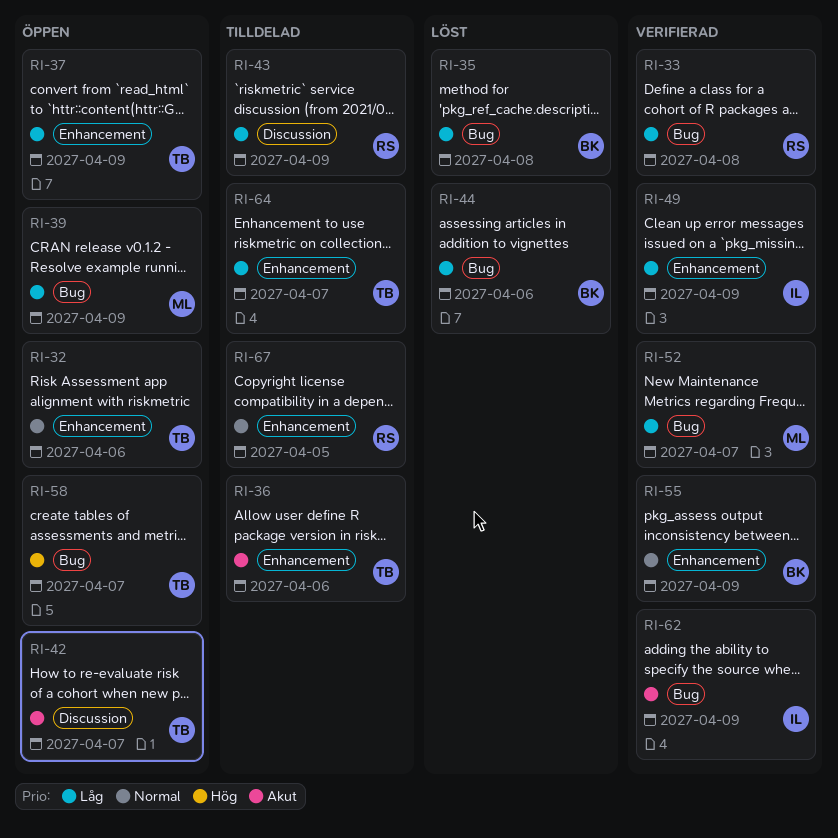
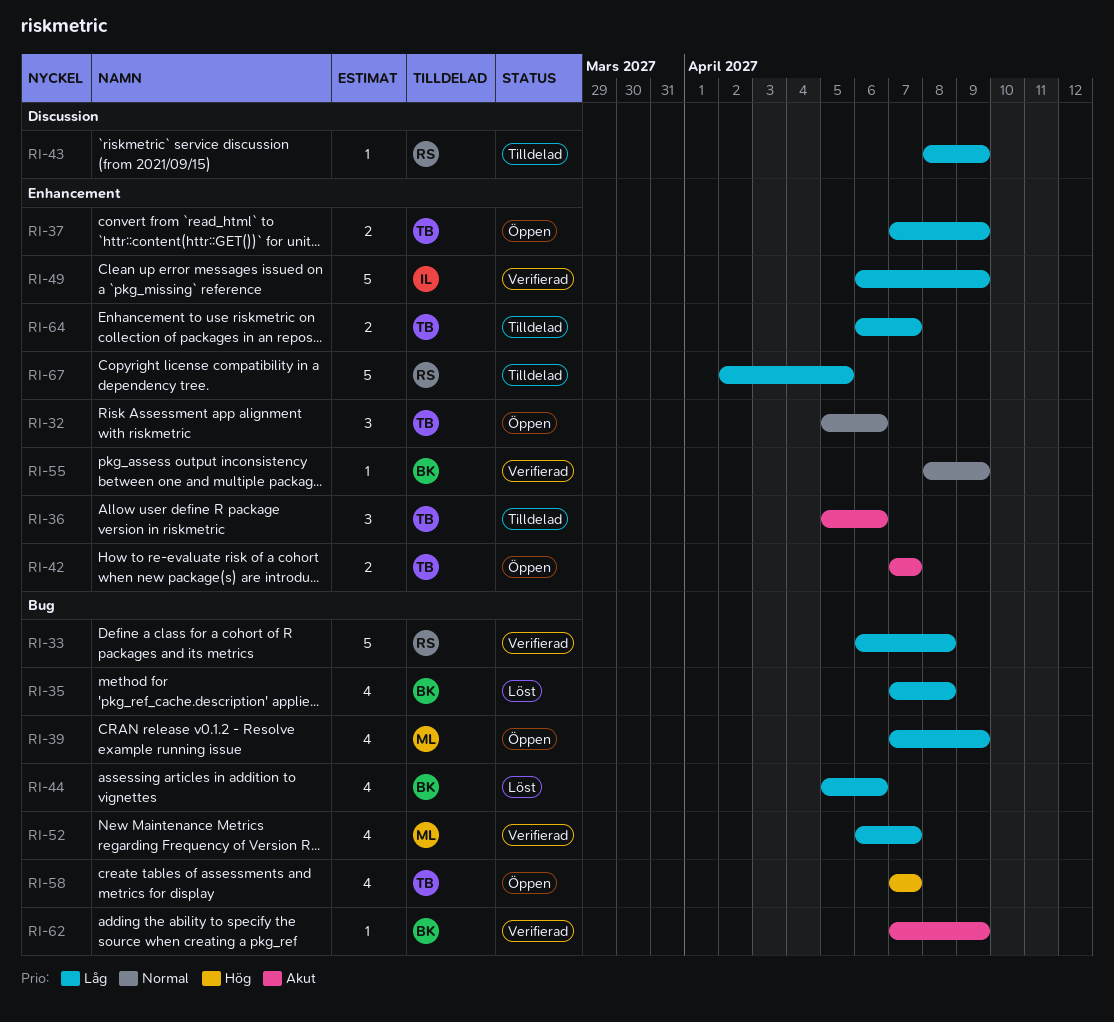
RI-42, label: Discussion -> Enhancement
RI-62, owner: IL -> BK
RI-67, priority: Normal -> Låg

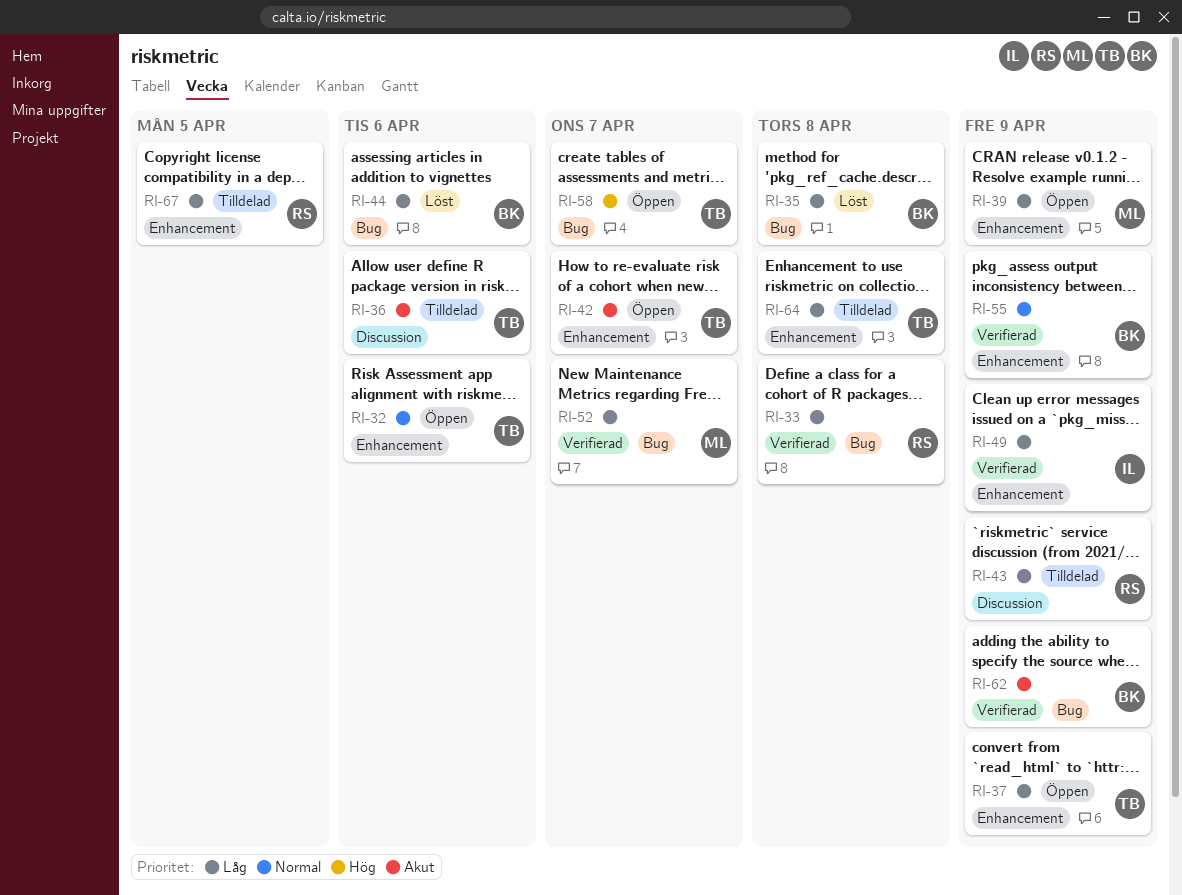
RI-36, label: Enhancement -> Discussion
RI-39, label: Bug -> Enhancement
RI-64, due: Apr 7 -> Apr 8

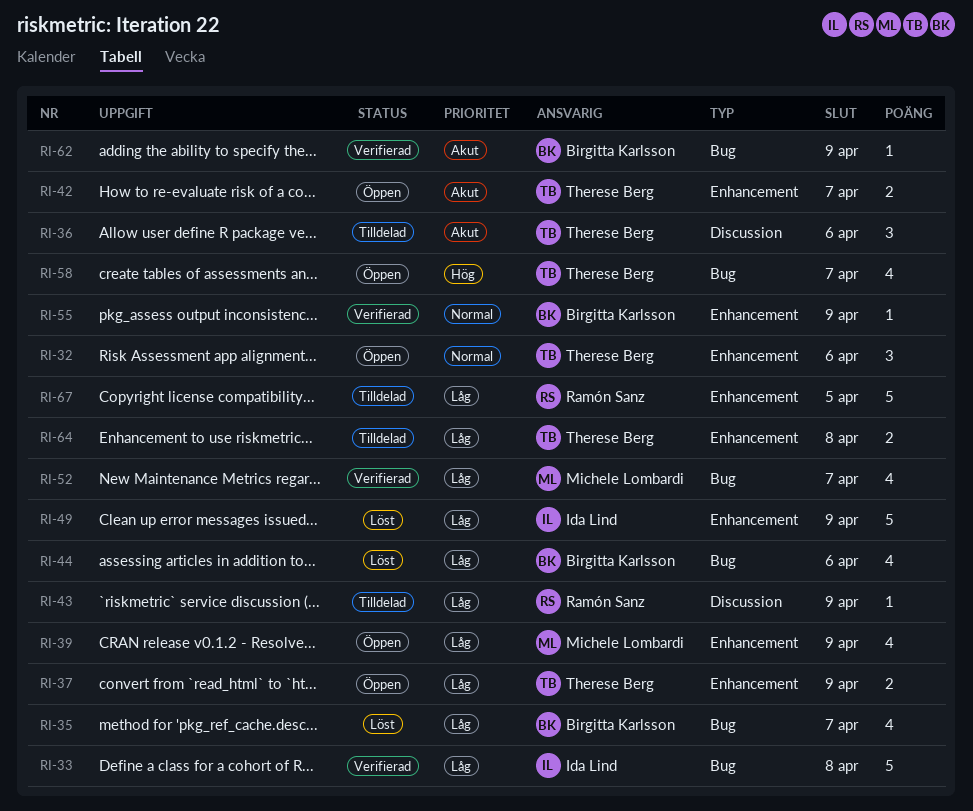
RI-33, owner: Ramón Sanz -> Ida Lind
RI-35, due: Apr 8 -> Apr 7
RI-49, status: Verifierad -> Löst

